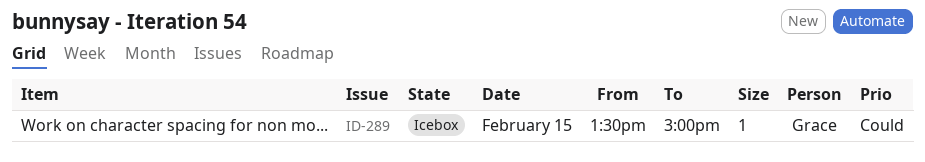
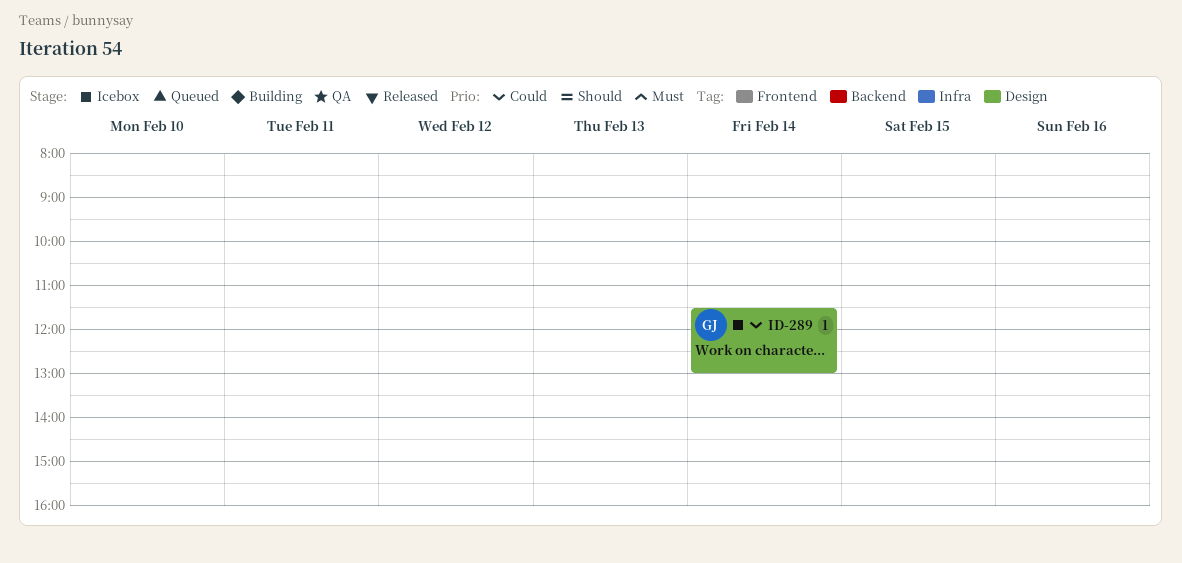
ID-289, day: Feb 15 -> Feb 14
ID-289, begins: 13:30 -> 11:30
ID-289, ends: 15:00 -> 13:00

